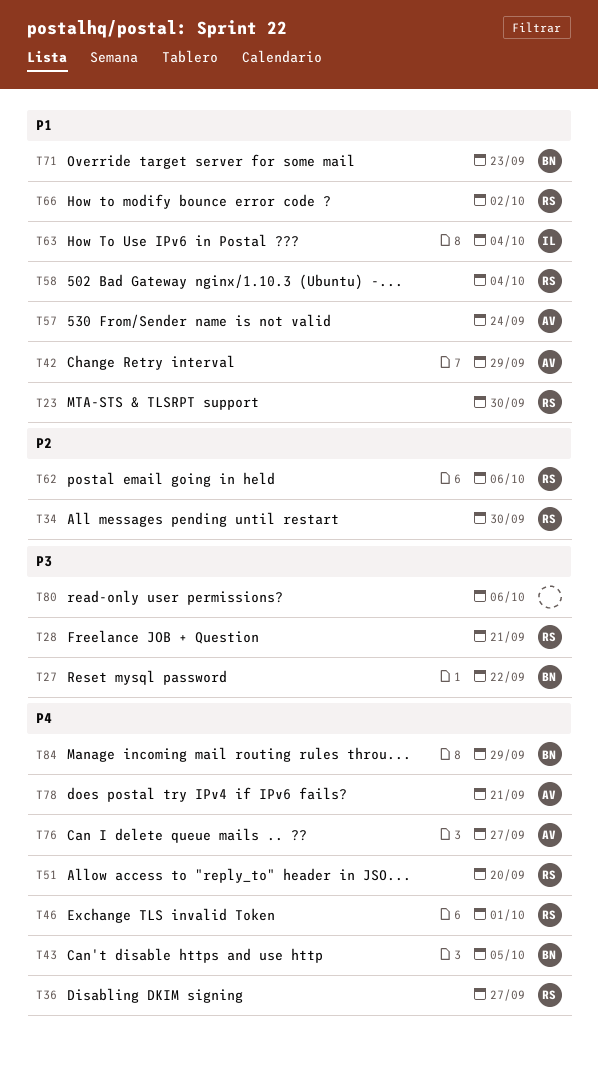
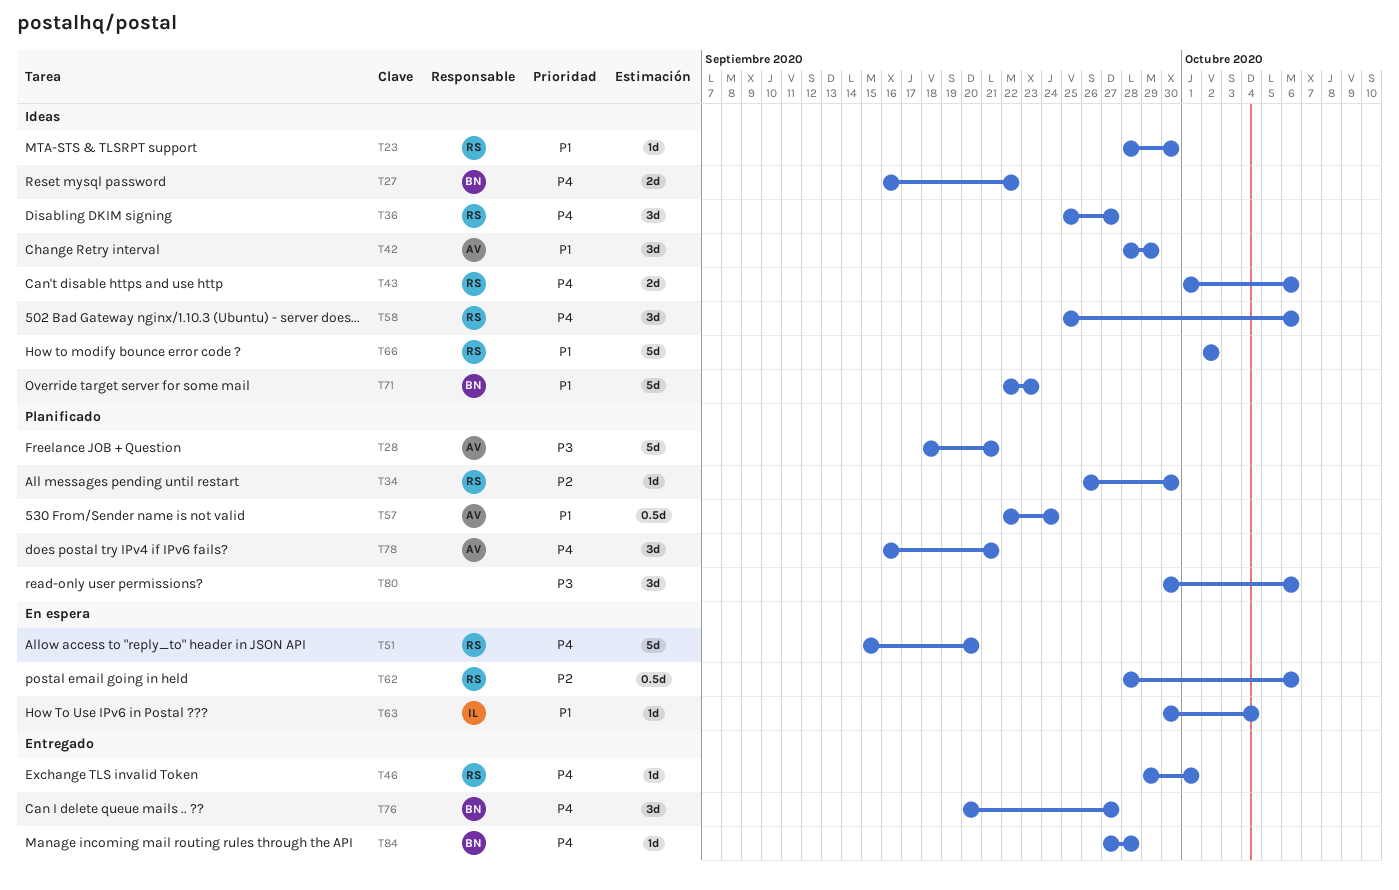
T27, priority: P3 -> P4
T28, owner: RS -> AV
T43, owner: BN -> RS
T43, due: Oct 5 -> Oct 6
T58, priority: P1 -> P4
T58, due: Oct 4 -> Oct 6
T76, owner: AV -> BN
T84, due: Sep 29 -> Sep 28

